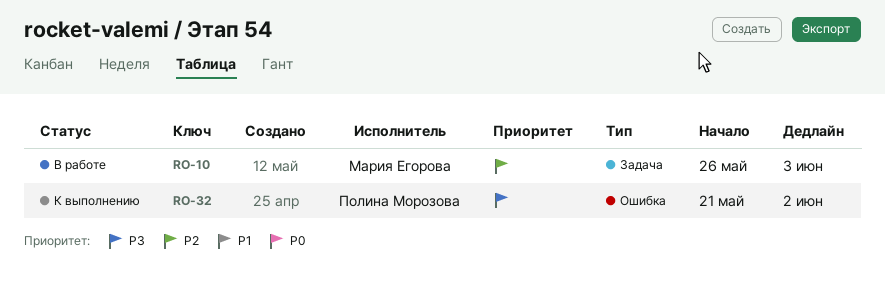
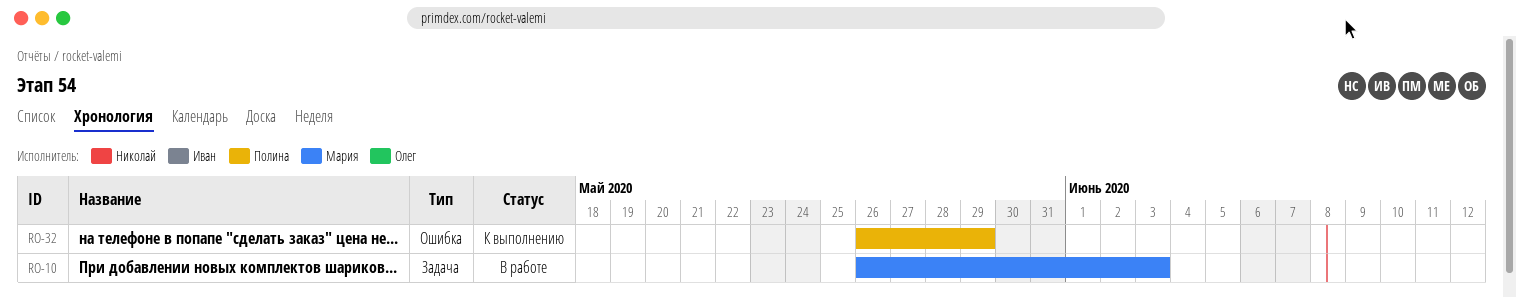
RO-32, start: May 21 -> May 26
RO-32, due: Jun 2 -> May 29

